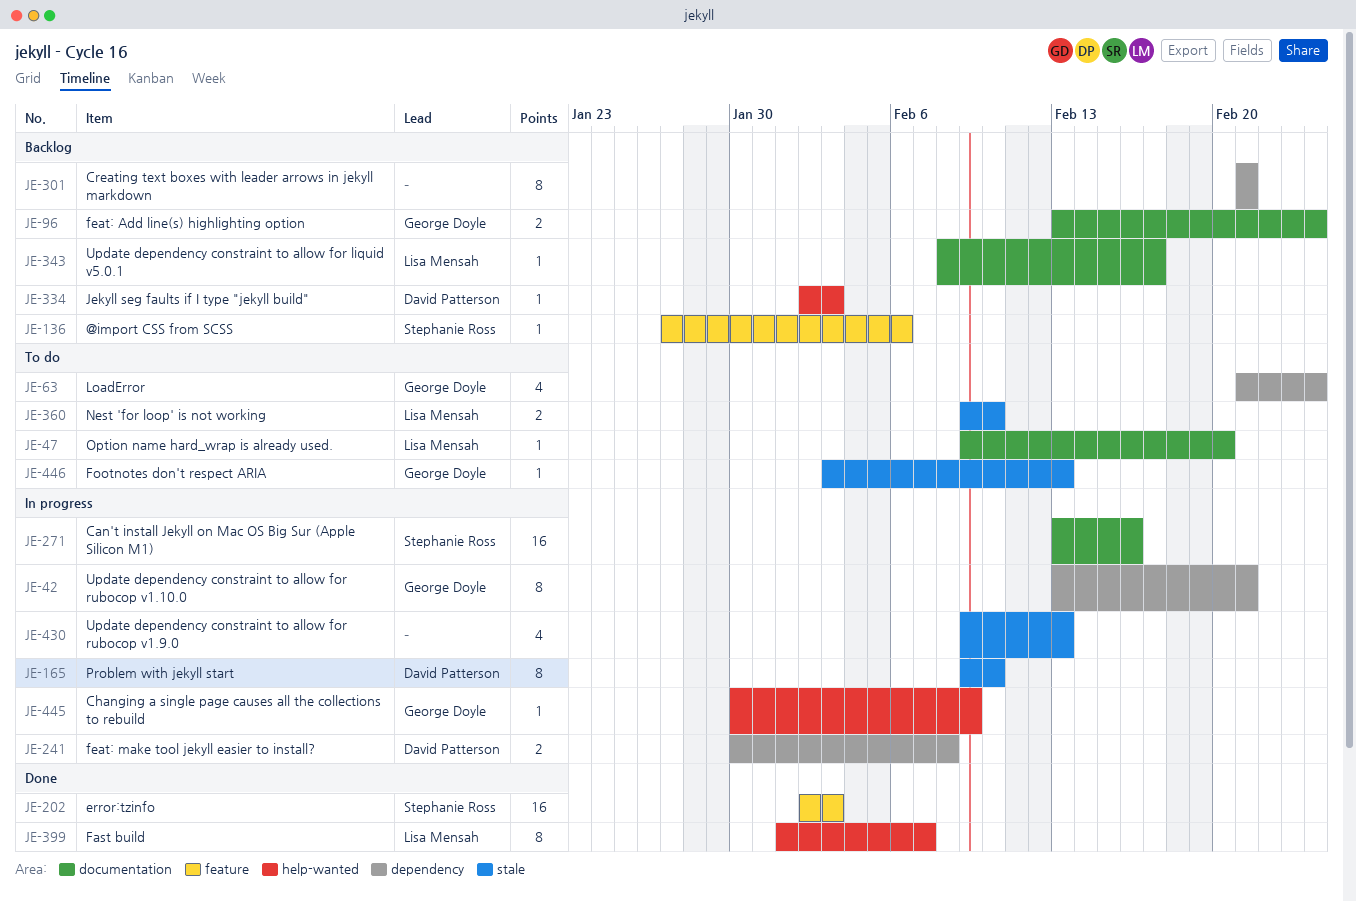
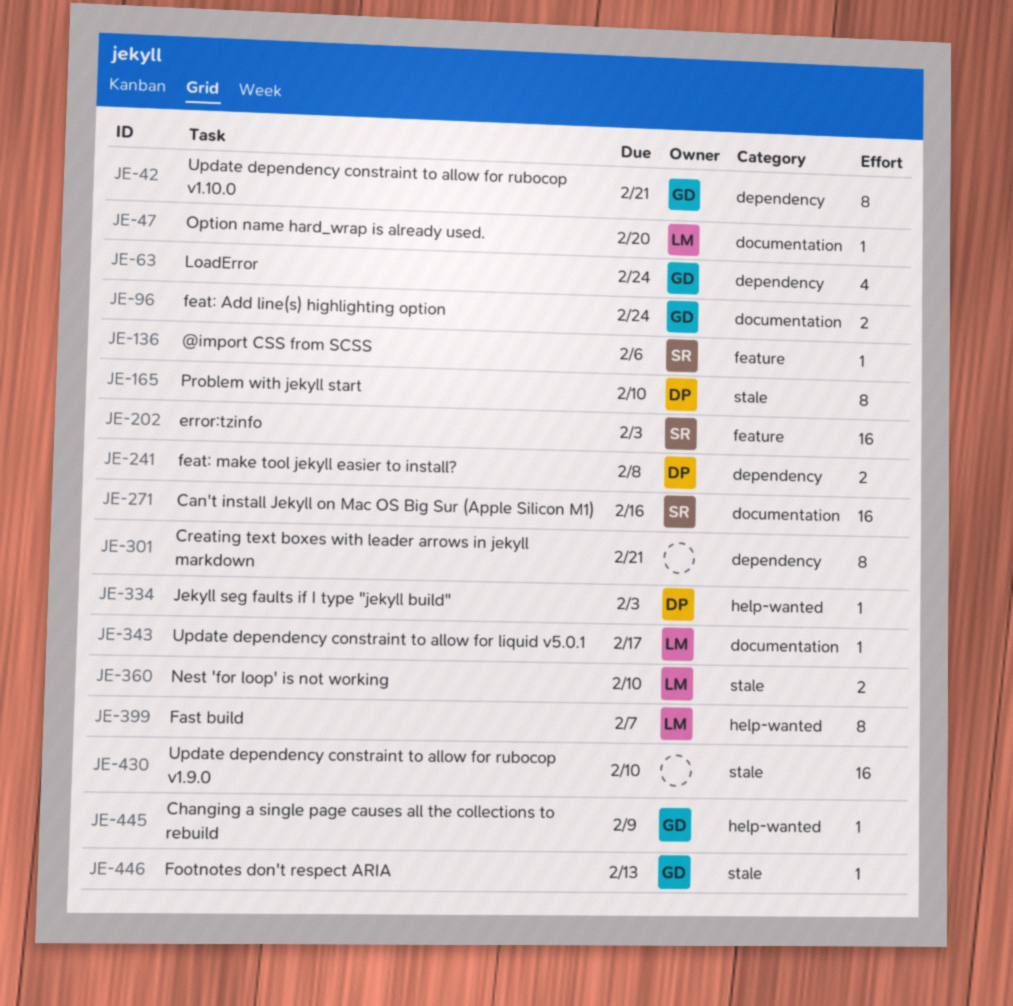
JE-430, estimate: 4 -> 16
JE-430, due: Feb 13 -> Feb 10

